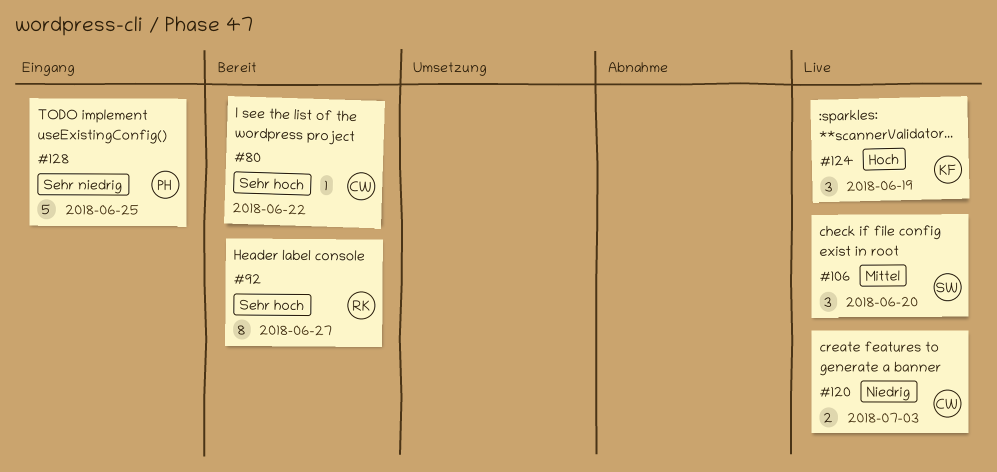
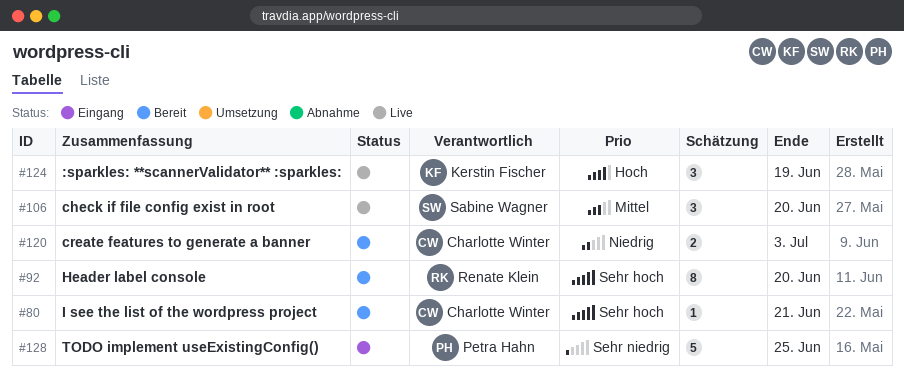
#80, due: Jun 22 -> Jun 21
#92, due: Jun 27 -> Jun 20
#120, status: Live -> Bereit

